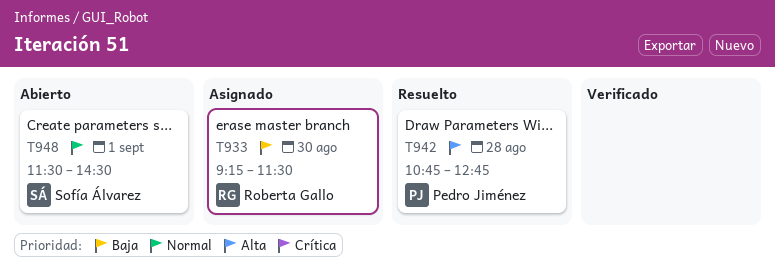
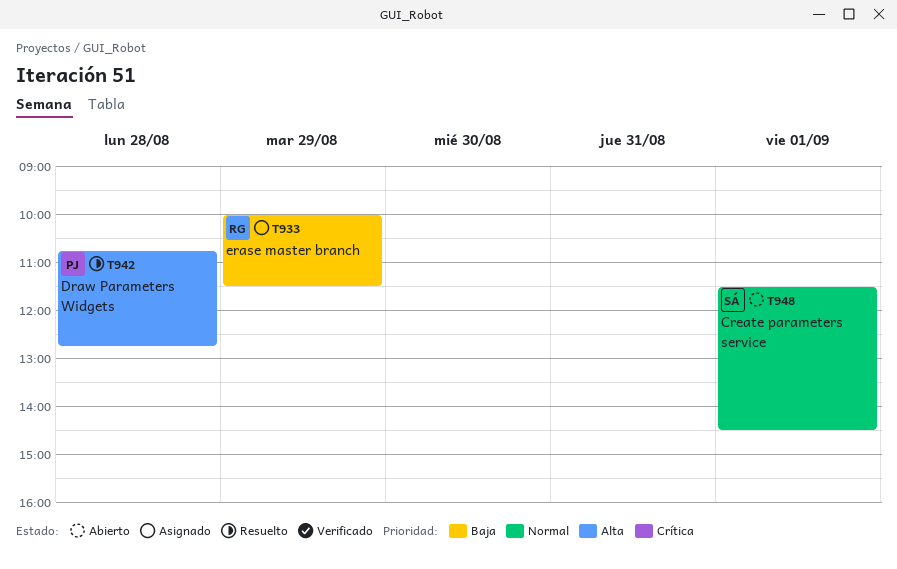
T933, day: Aug 30 -> Aug 29
T933, begins: 09:15 -> 10:00

